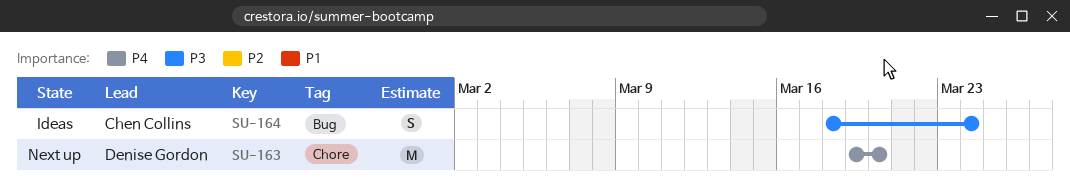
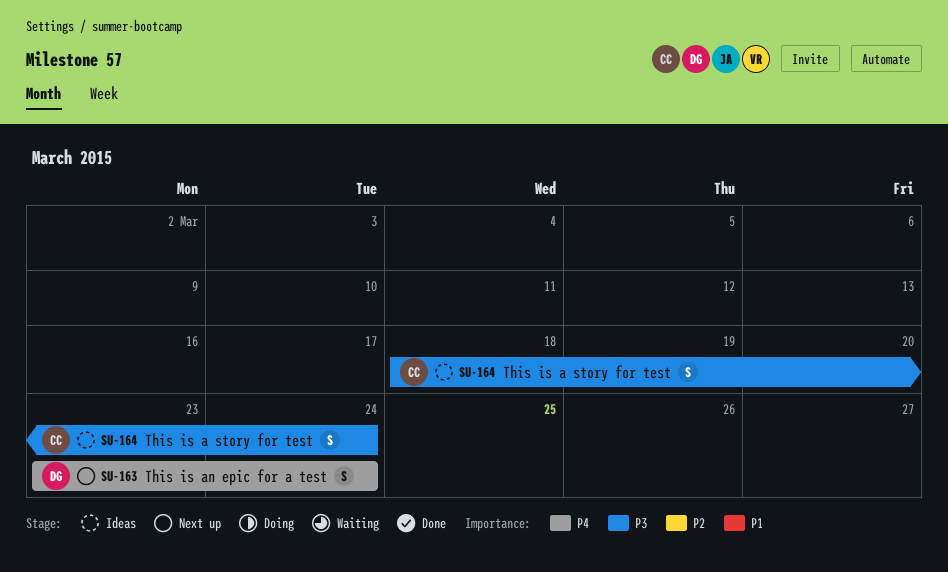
SU-163, estimate: M -> S
SU-163, start: Mar 19 -> Mar 23
SU-163, due: Mar 20 -> Mar 24

